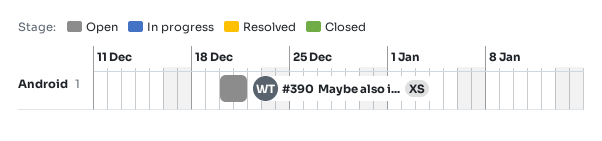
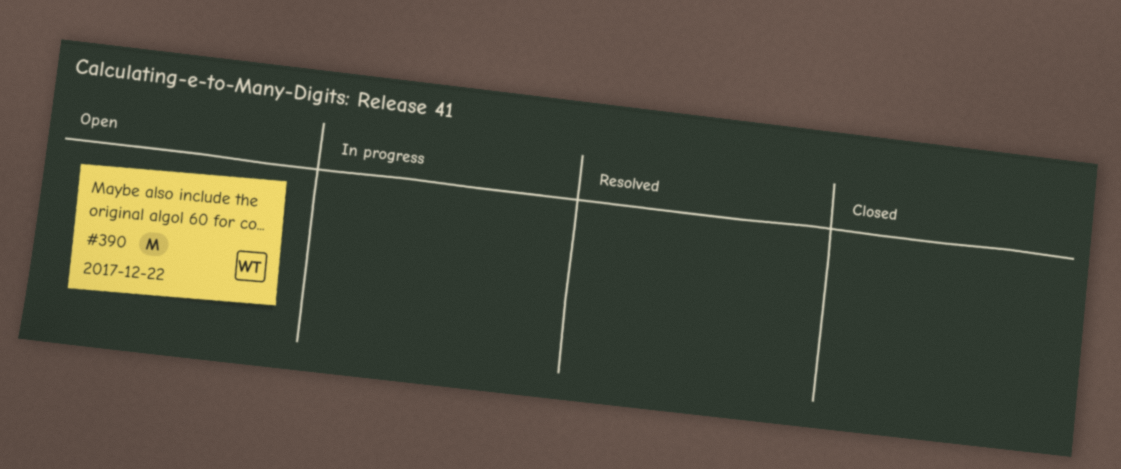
#390, estimate: XS -> M
#390, due: Dec 21 -> Dec 22

